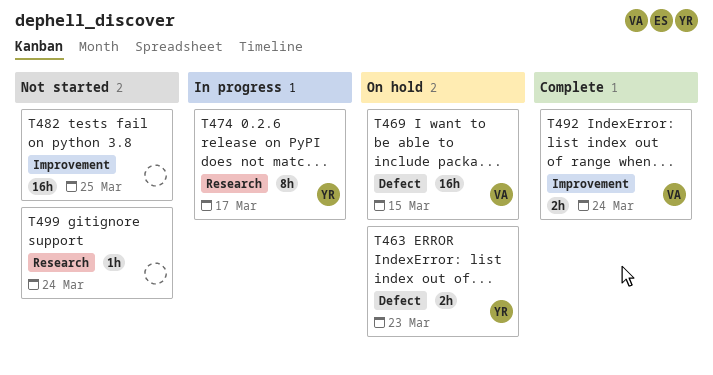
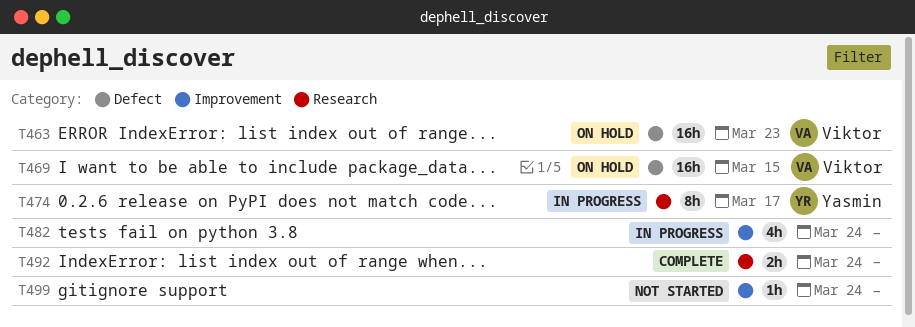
T463, owner: Yasmin -> Viktor
T463, estimate: 2h -> 16h
T482, status: Not started -> In progress
T482, estimate: 16h -> 4h
T482, due: Mar 25 -> Mar 24
T492, owner: Viktor -> none
T492, label: Improvement -> Research
T499, label: Research -> Improvement

